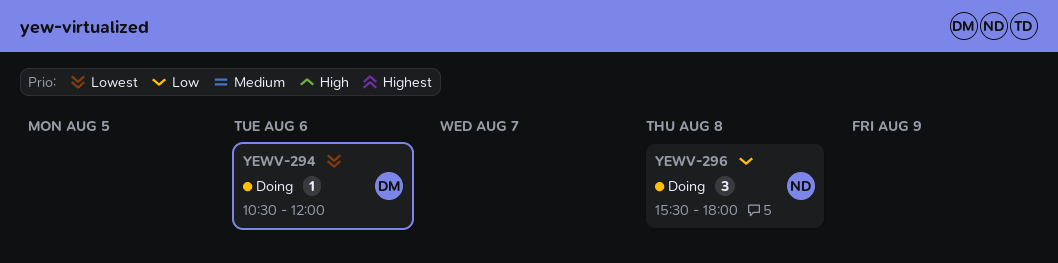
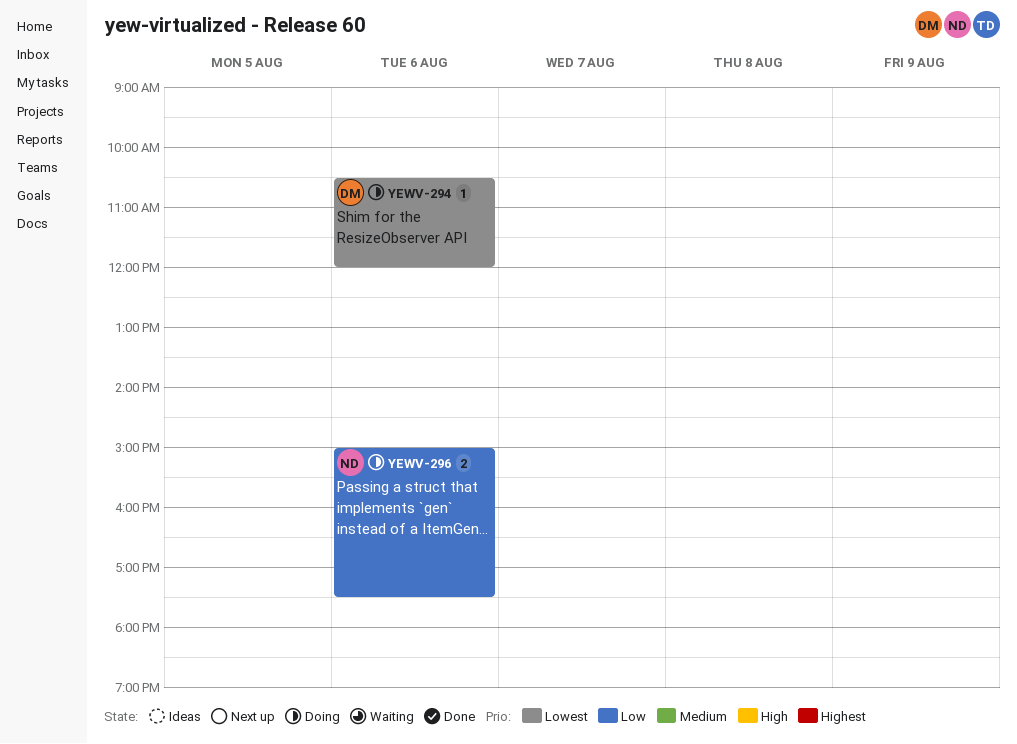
YEWV-296, estimate: 3 -> 2
YEWV-296, day: Aug 8 -> Aug 6
YEWV-296, begins: 15:30 -> 15:00
YEWV-296, ends: 18:00 -> 17:30

